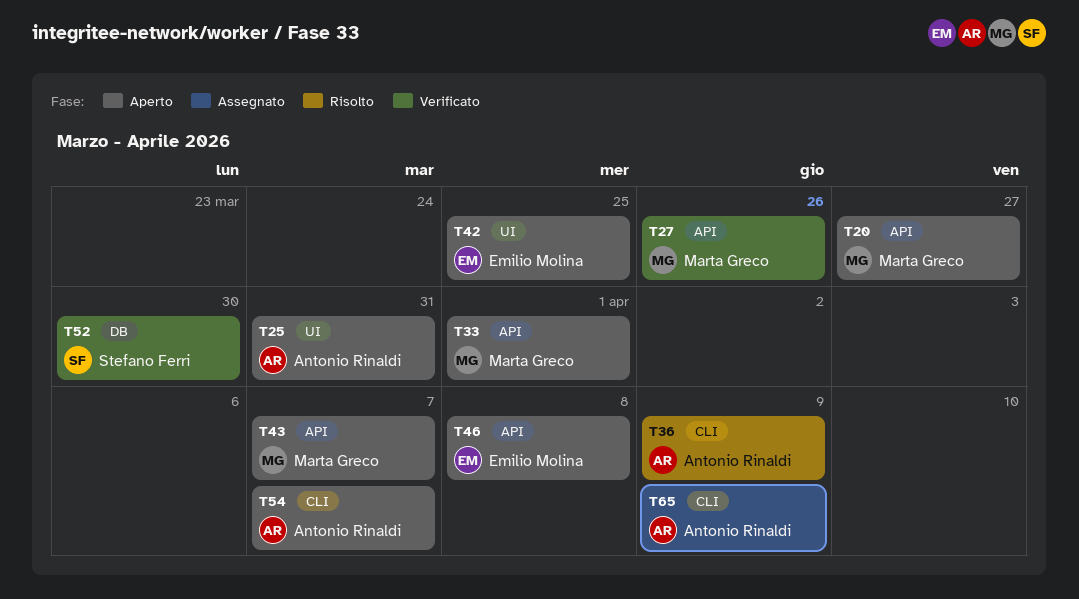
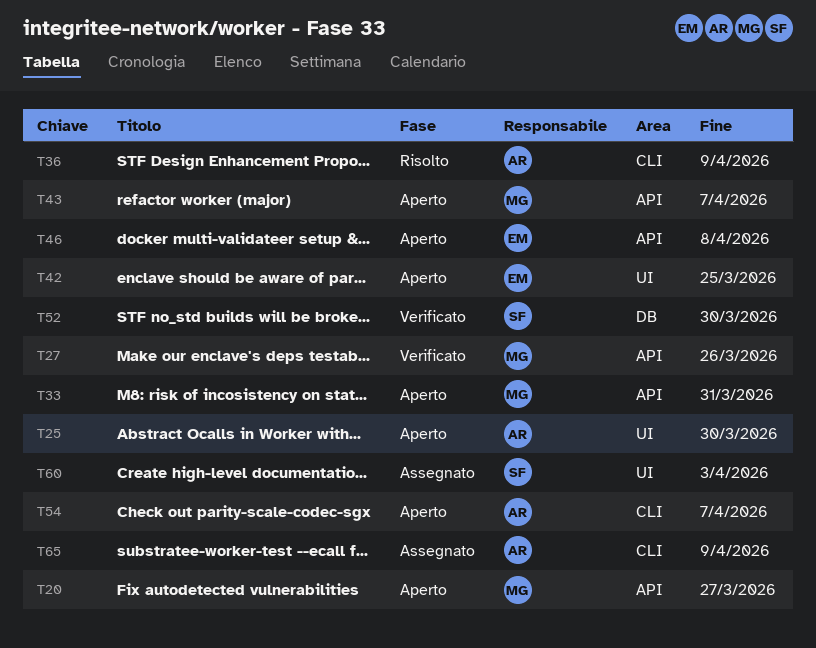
T25, due: Mar 31 -> Mar 30
T33, due: Apr 1 -> Mar 31
T60: none -> present

